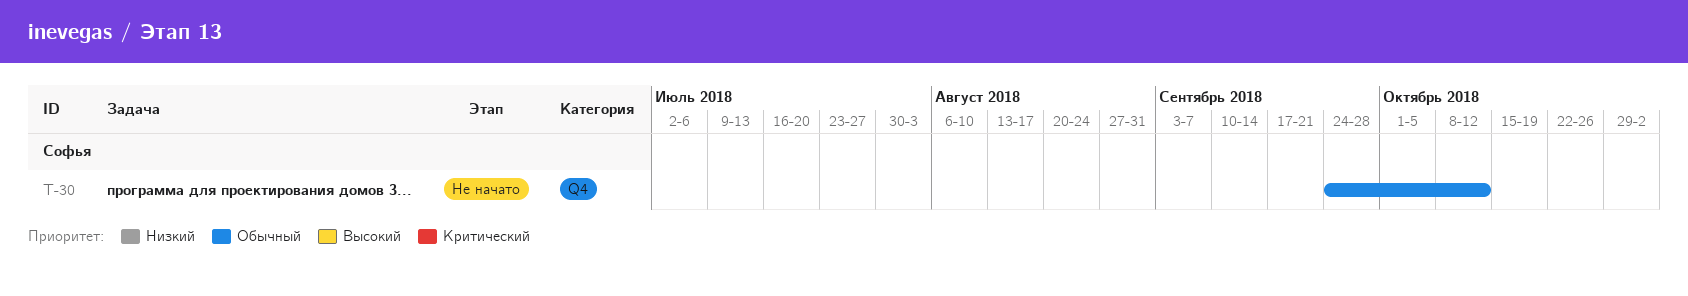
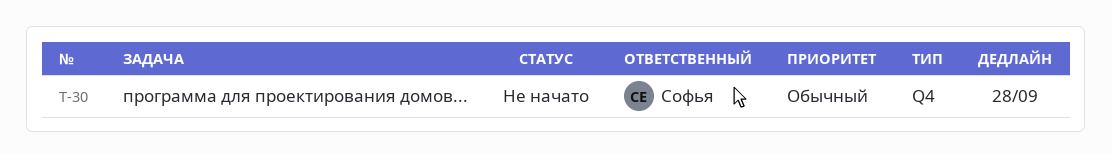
T-30, due: Oct 12 -> Sep 28

